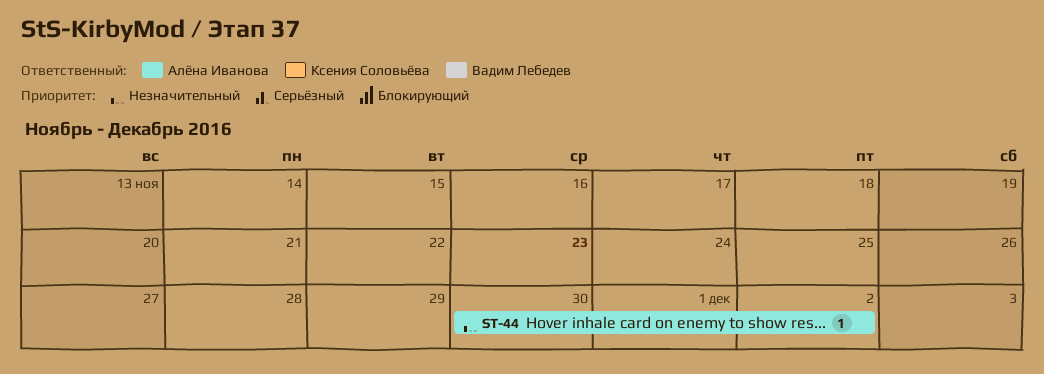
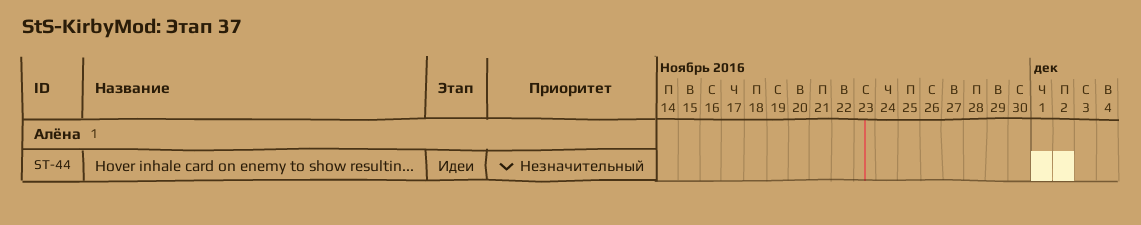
ST-44, start: Nov 30 -> Dec 1

